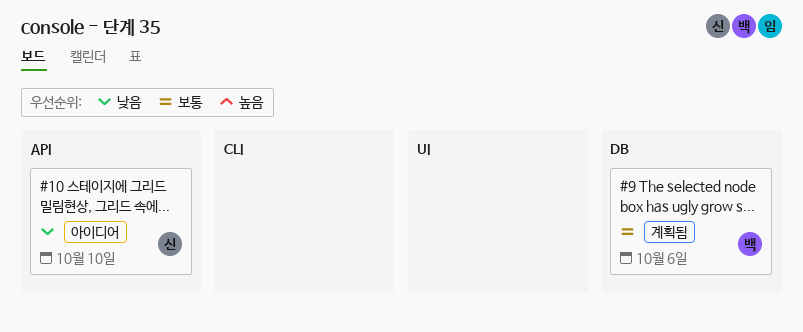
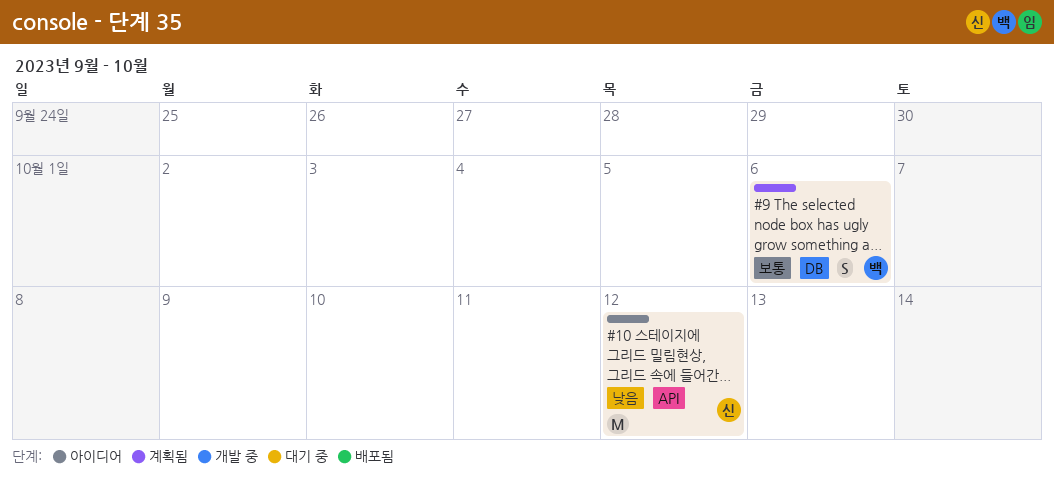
#10, due: Oct 10 -> Oct 12

